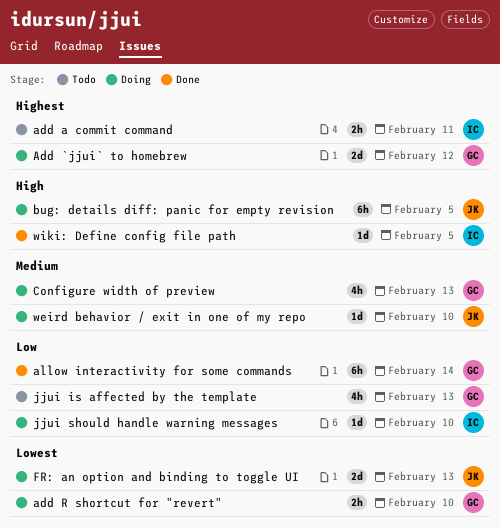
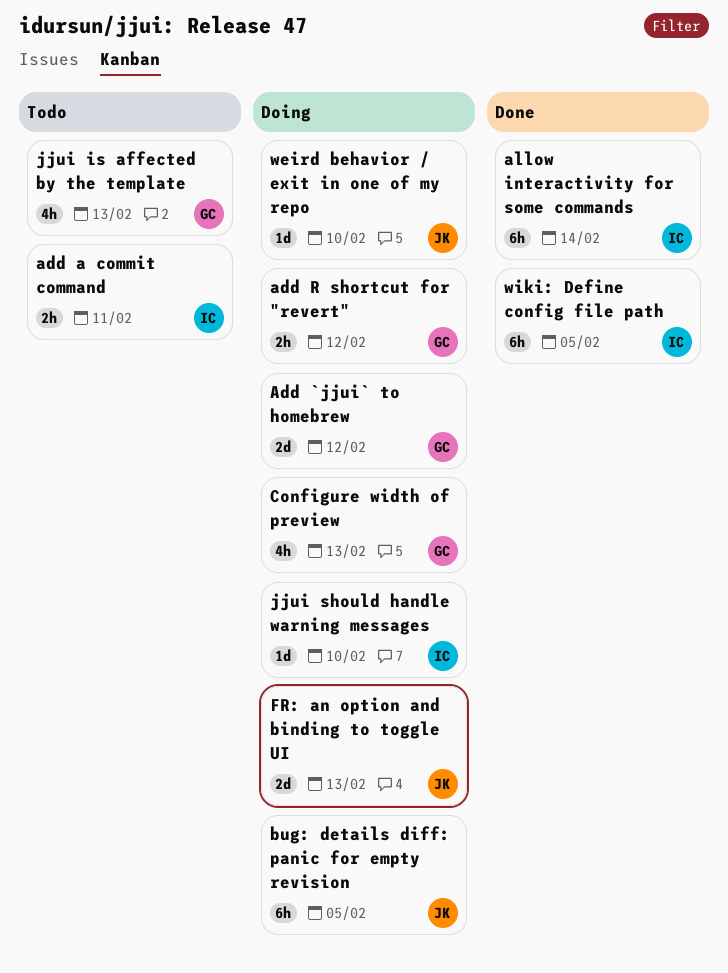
add R shortcut for "revert", due: Feb 10 -> Feb 12
allow interactivity for some commands, owner: GC -> IC
wiki: Define config file path, estimate: 1d -> 6h

